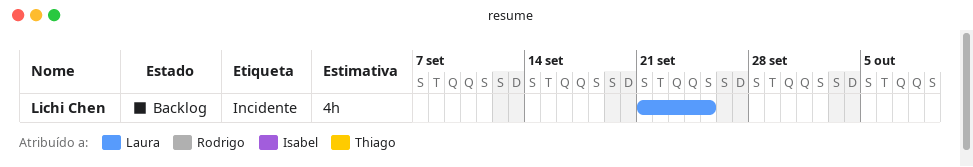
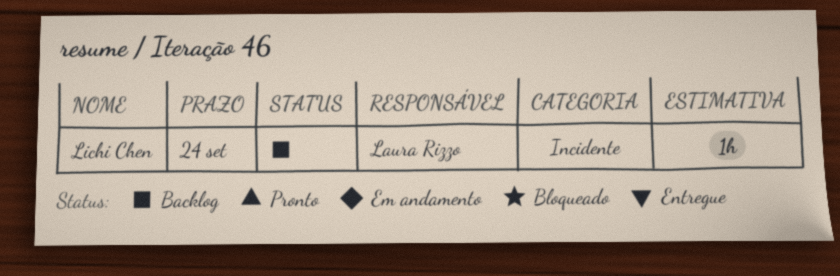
Lichi Chen, estimate: 4h -> 1h
Lichi Chen, due: Sep 25 -> Sep 24

